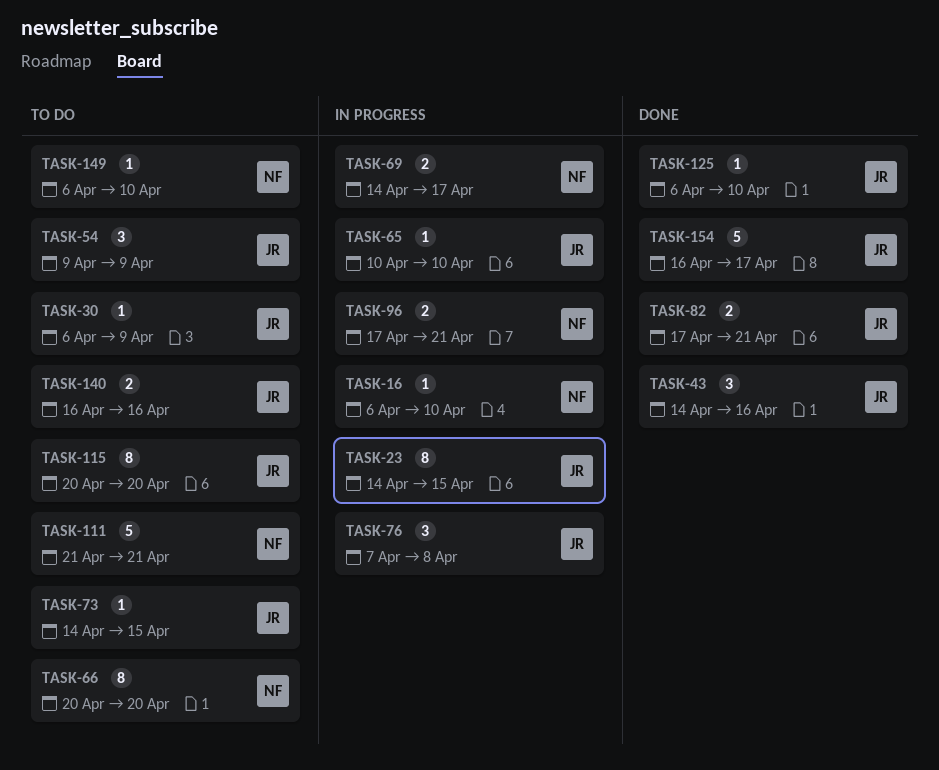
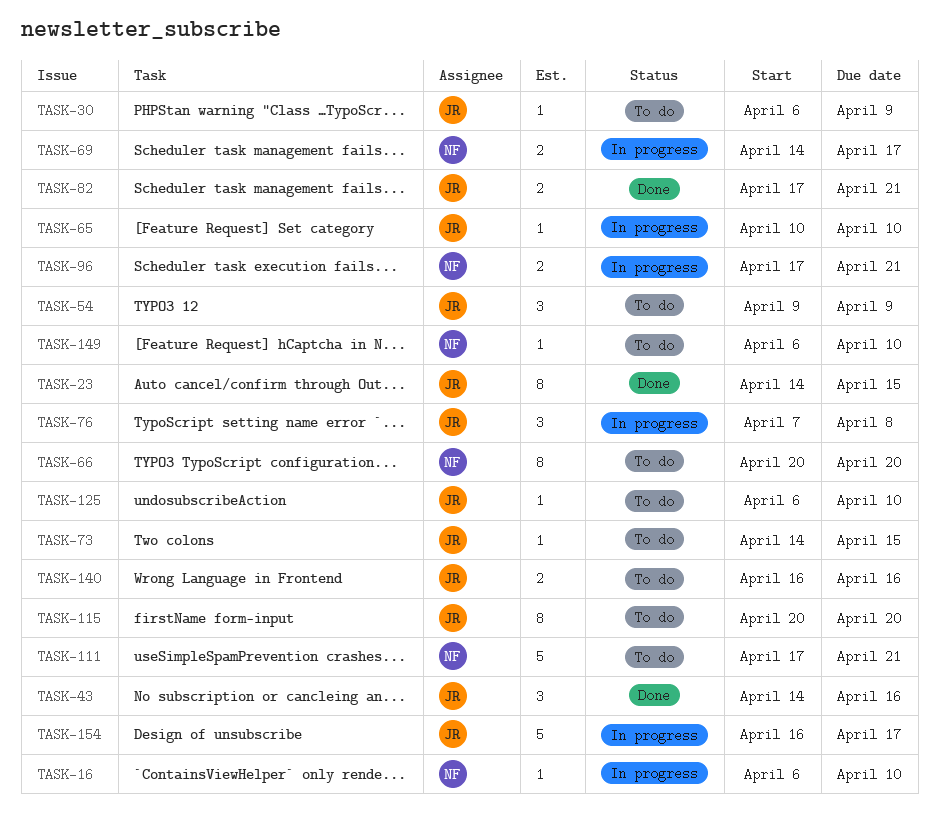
TASK-23, status: In progress -> Done
TASK-111, start: Apr 21 -> Apr 17
TASK-125, status: Done -> To do
TASK-154, status: Done -> In progress

